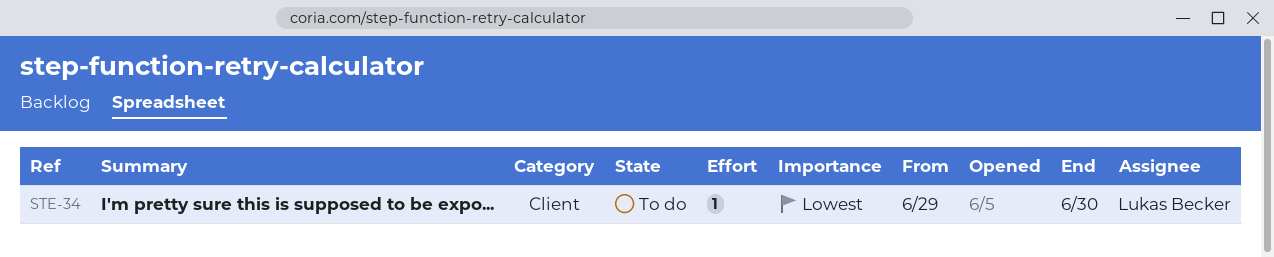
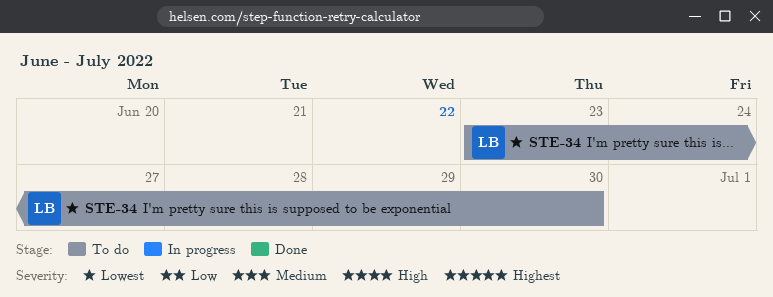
STE-34, start: Jun 29 -> Jun 23

